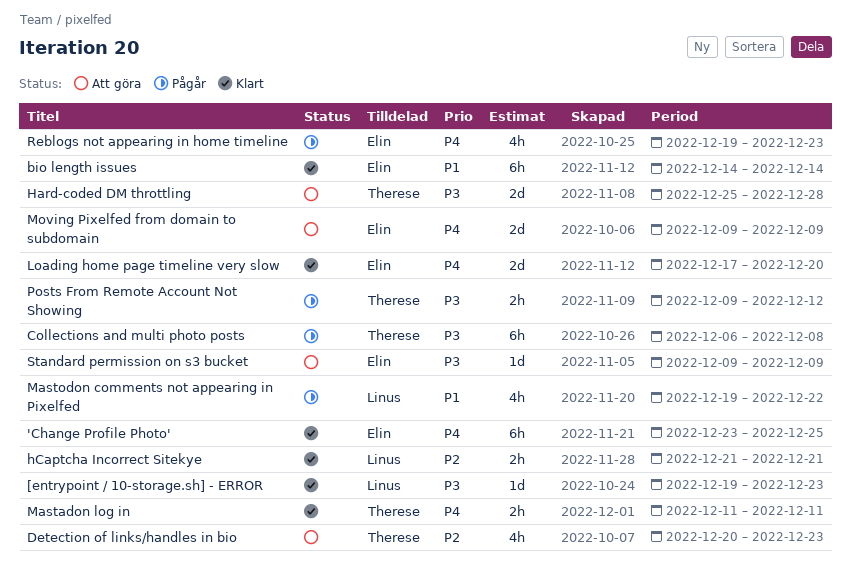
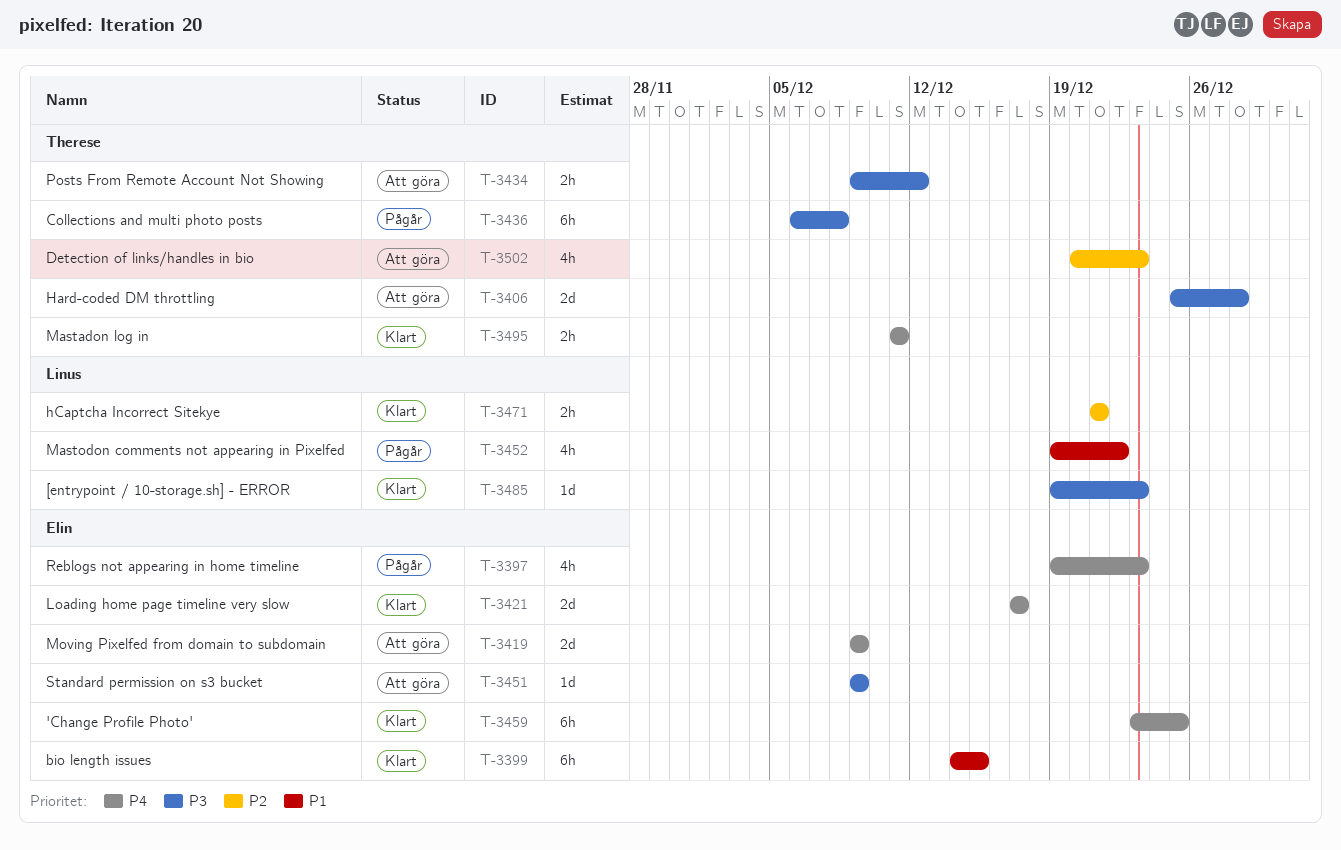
bio length issues, due: Dec 14 -> Dec 15
Loading home page timeline very slow, due: Dec 20 -> Dec 17
Posts From Remote Account Not Showing, status: Pågår -> Att göra

